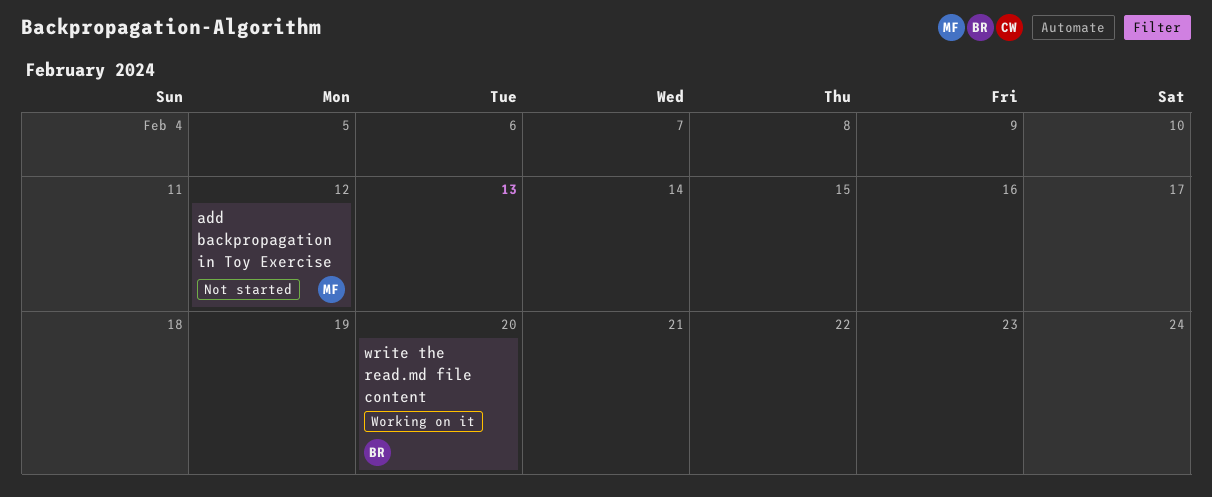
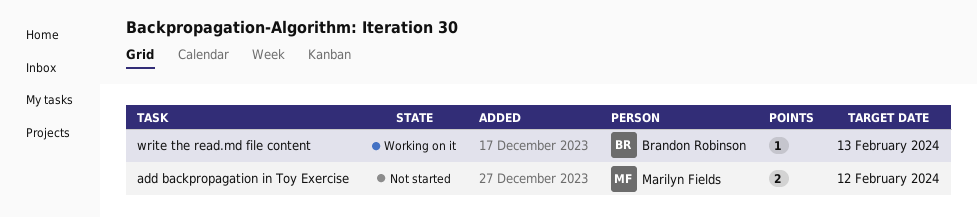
write the read.md file content, due: Feb 20 -> Feb 13

